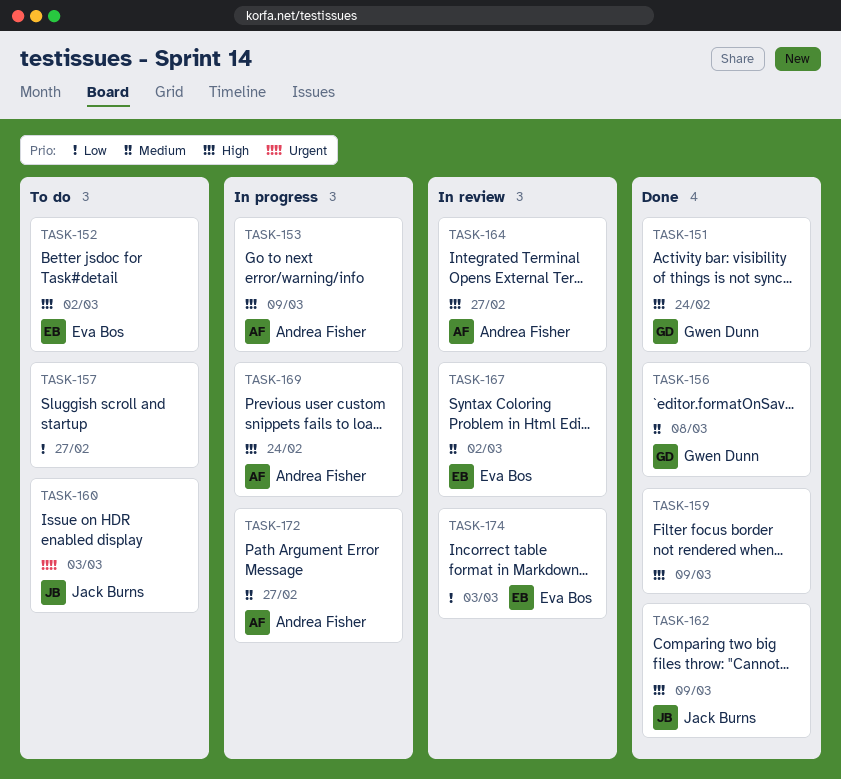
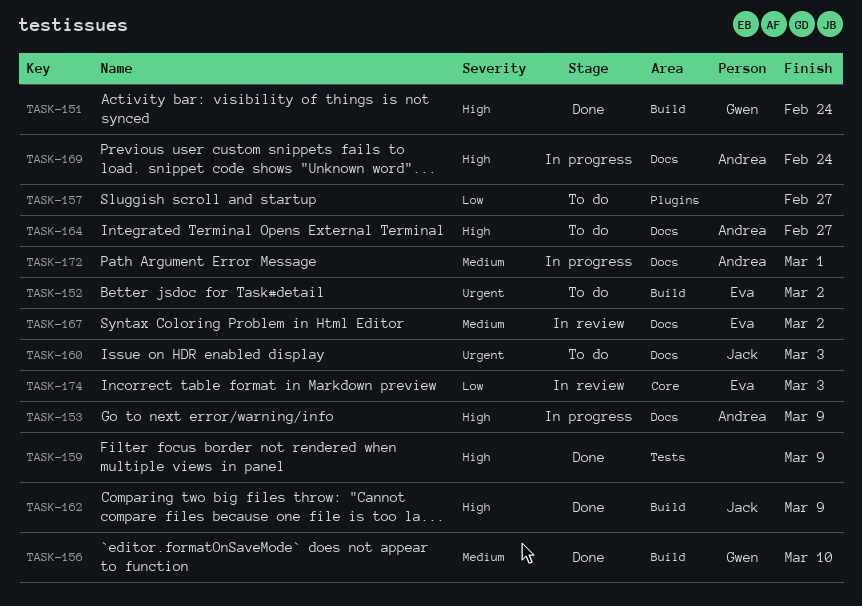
TASK-152, priority: High -> Urgent
TASK-156, due: Mar 8 -> Mar 10
TASK-164, status: In review -> To do
TASK-172, due: Feb 27 -> Mar 1

